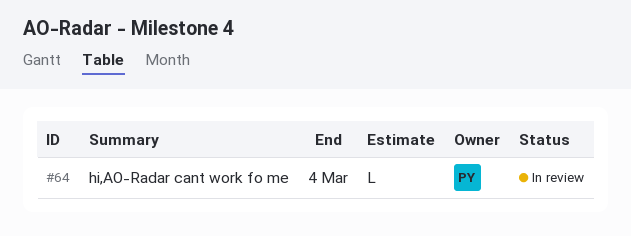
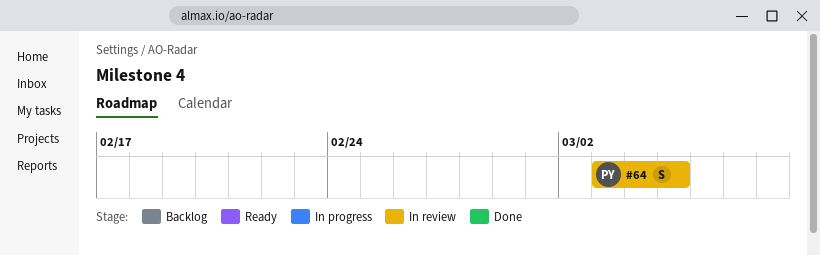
#64, estimate: L -> S
#64, due: Mar 4 -> Mar 5

